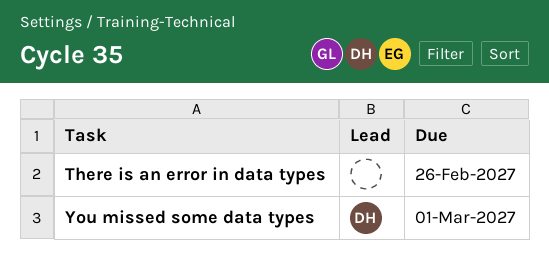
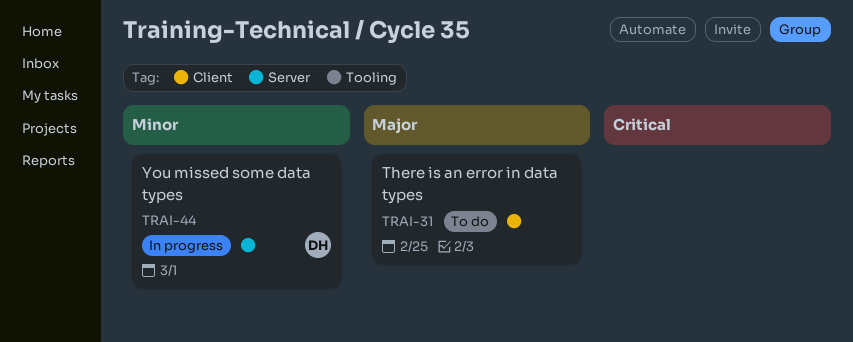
There is an error in data types, due: Feb 26 -> Feb 25

